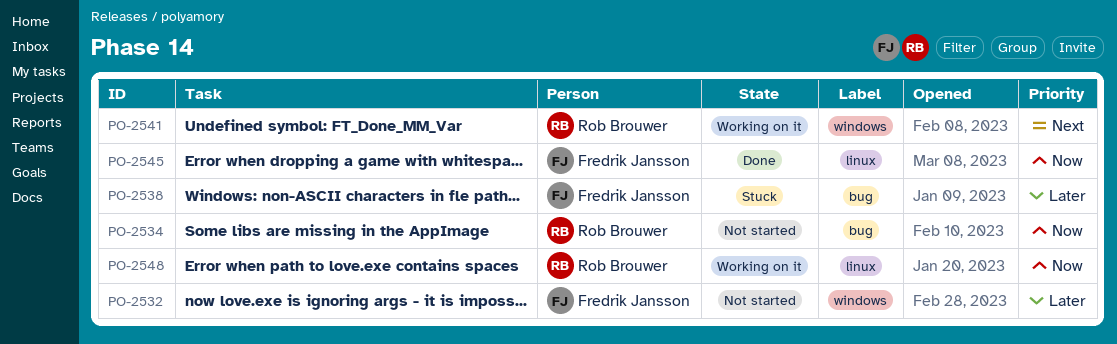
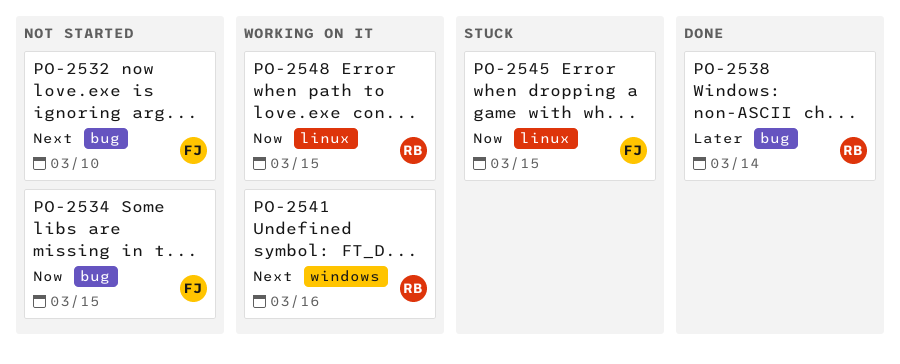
PO-2532, priority: Later -> Next
PO-2532, label: windows -> bug
PO-2534, owner: Rob Brouwer -> Fredrik Jansson
PO-2538, status: Stuck -> Done
PO-2538, owner: Fredrik Jansson -> Rob Brouwer
PO-2545, status: Done -> Stuck

